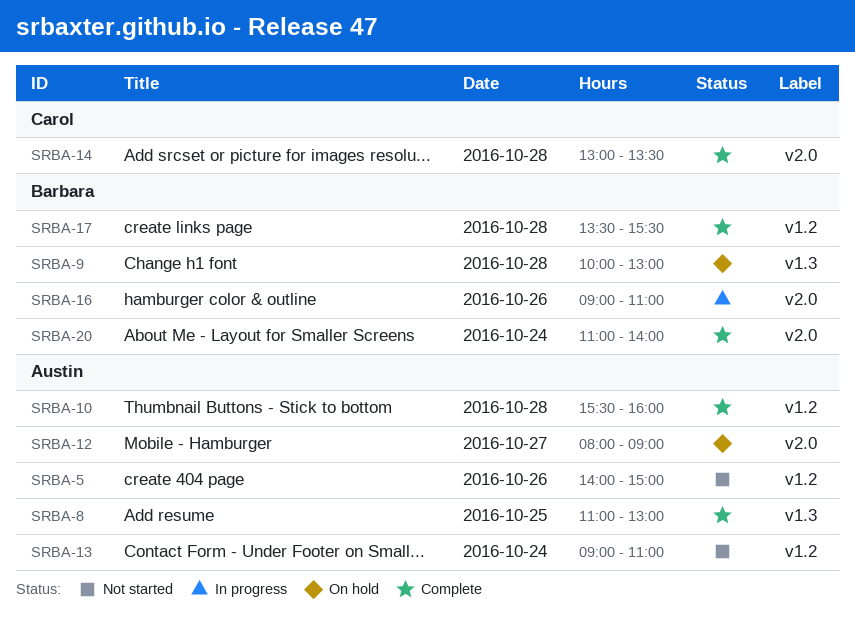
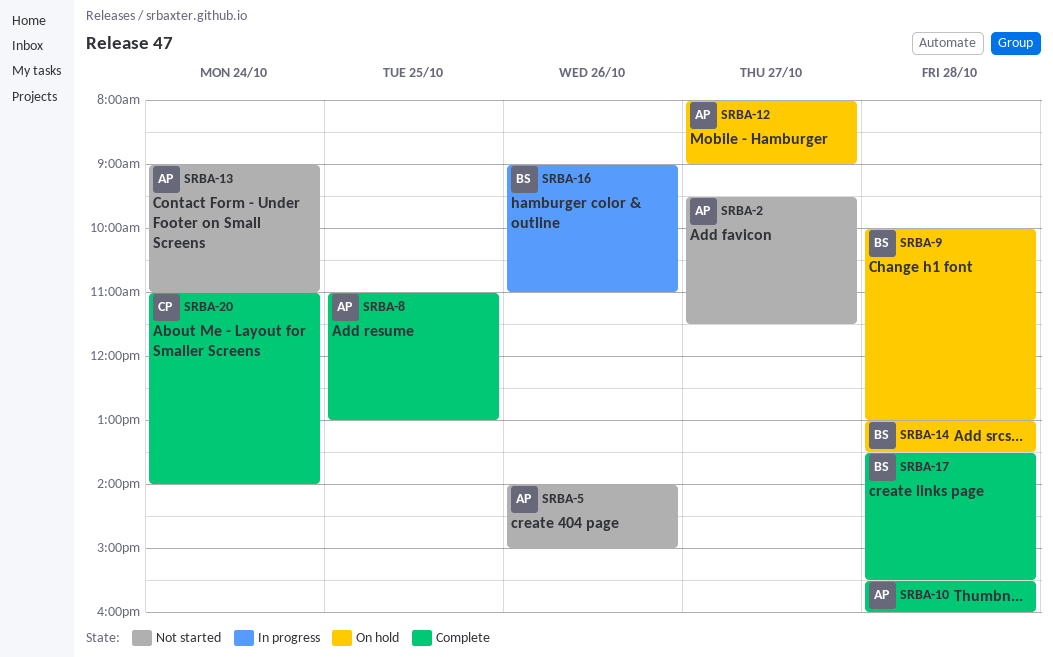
SRBA-2: none -> present
SRBA-14, status: Complete -> On hold
SRBA-14, owner: Carol -> Barbara
SRBA-20, owner: Barbara -> Carol

